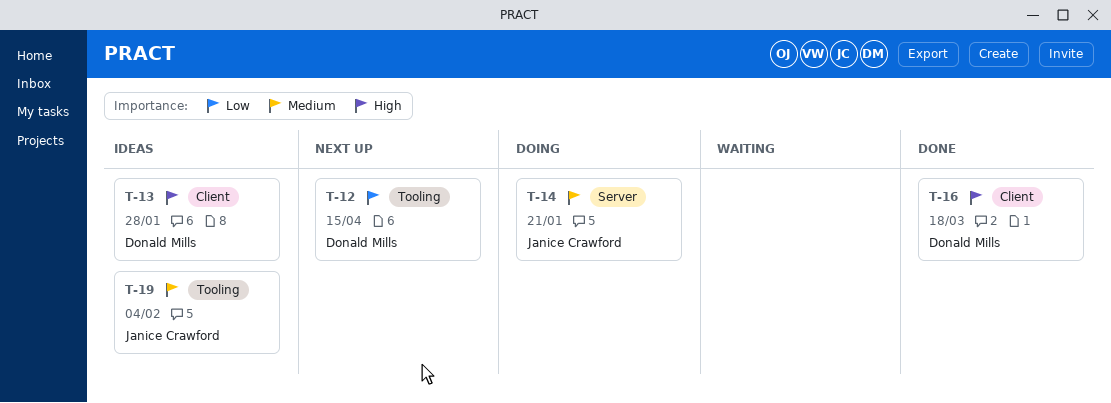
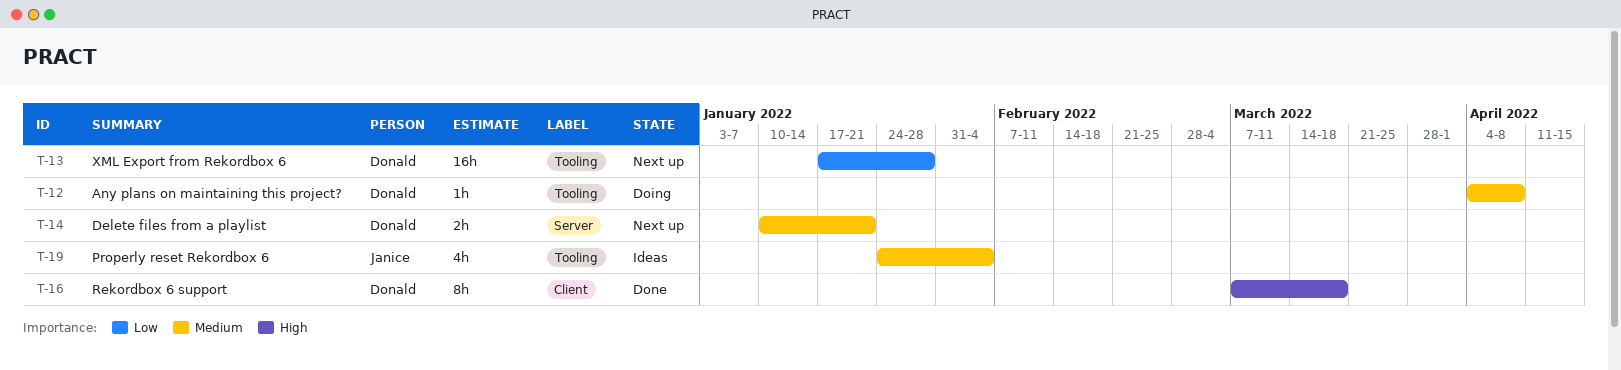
T-12, status: Next up -> Doing
T-12, priority: Low -> Medium
T-12, due: Apr 15 -> Apr 8
T-13, status: Ideas -> Next up
T-13, priority: High -> Low
T-13, label: Client -> Tooling
T-14, status: Doing -> Next up
T-14, owner: Janice Crawford -> Donald Mills

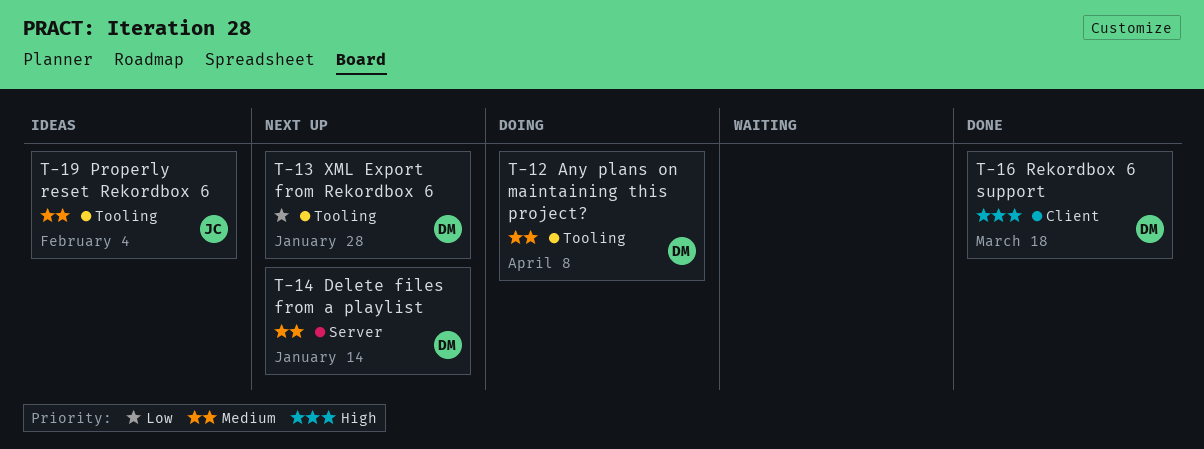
T-14, due: Jan 21 -> Jan 14

